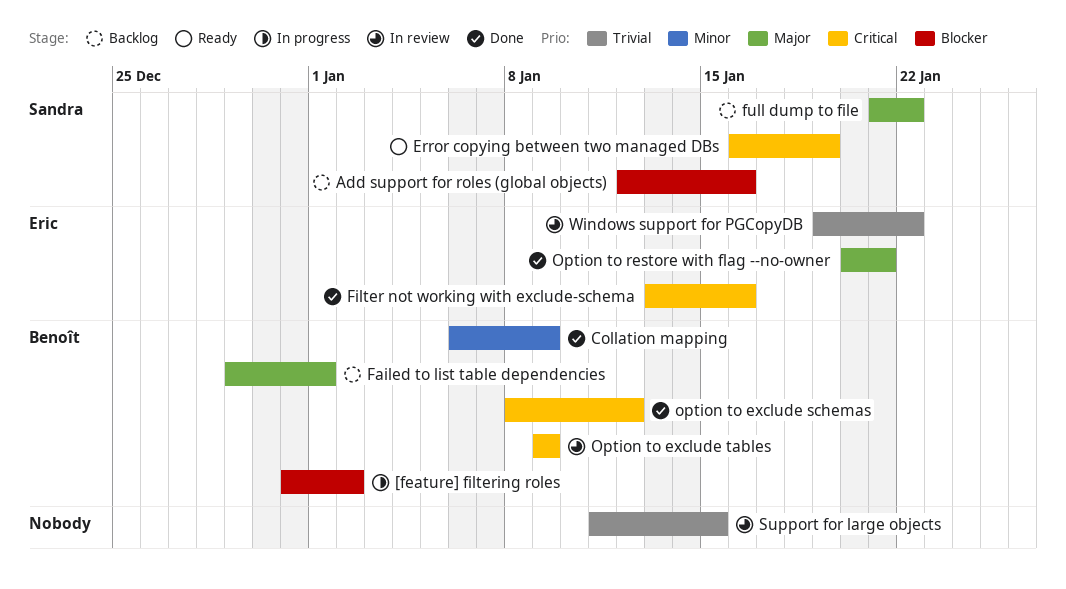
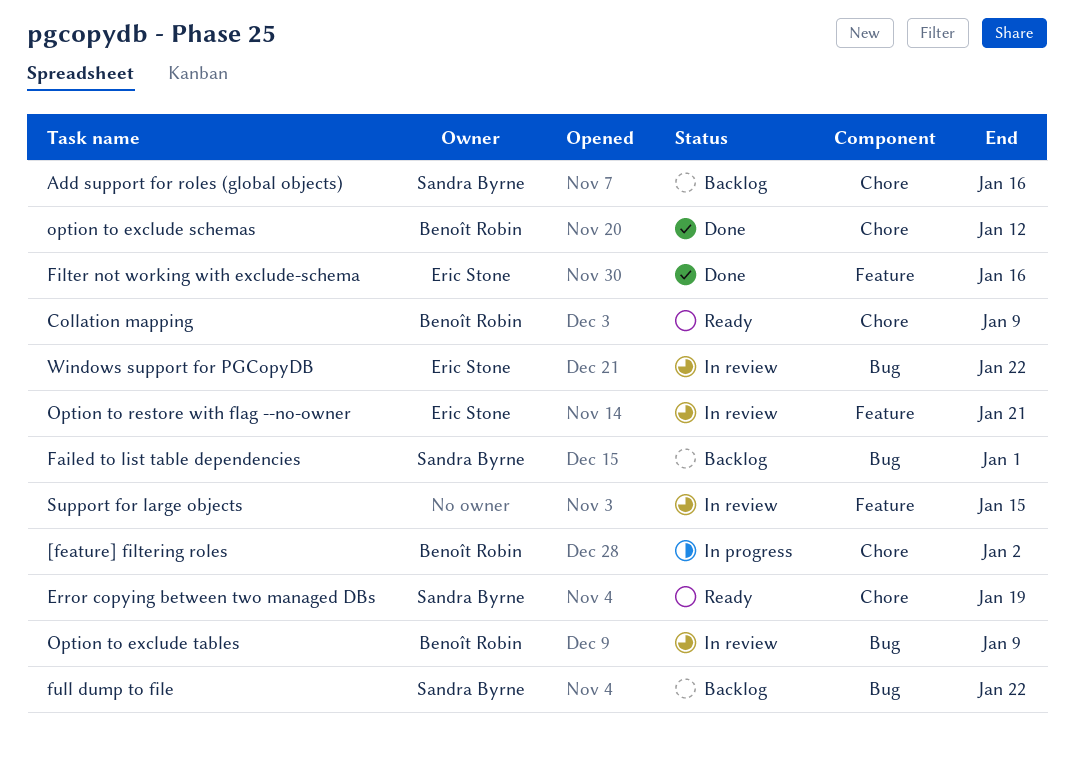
Collation mapping, status: Done -> Ready
Failed to list table dependencies, owner: Benoît Robin -> Sandra Byrne
Option to restore with flag --no-owner, status: Done -> In review

